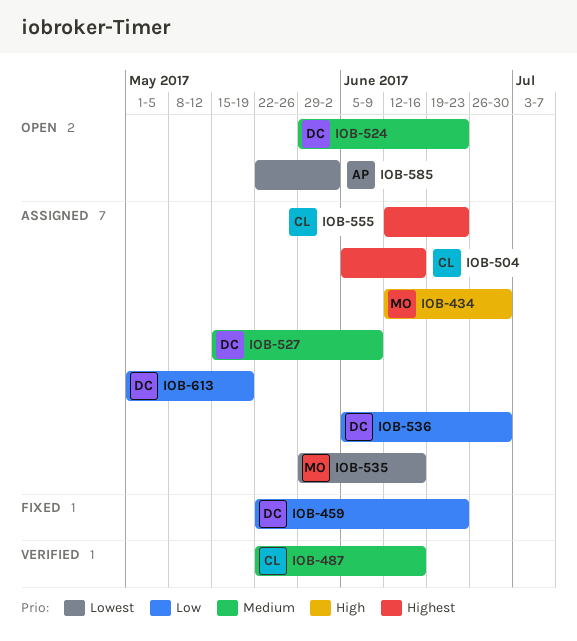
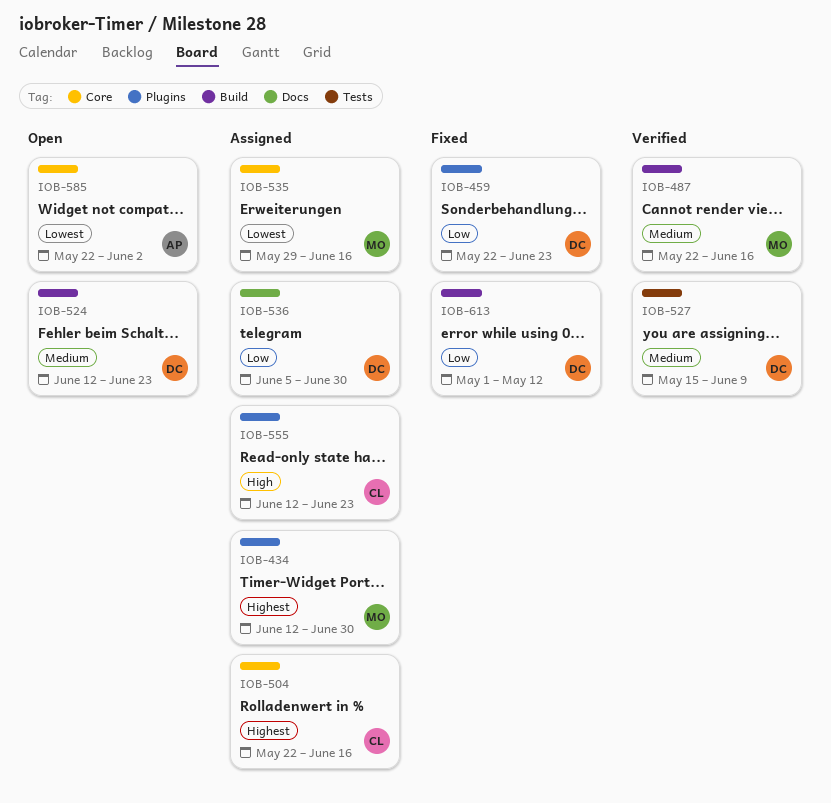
IOB-434, priority: High -> Highest
IOB-487, owner: CL -> MO
IOB-504, start: Jun 5 -> May 22
IOB-524, start: May 29 -> Jun 12
IOB-527, status: Assigned -> Verified
IOB-555, priority: Highest -> High
IOB-613, status: Assigned -> Fixed
IOB-613, due: May 19 -> May 12

